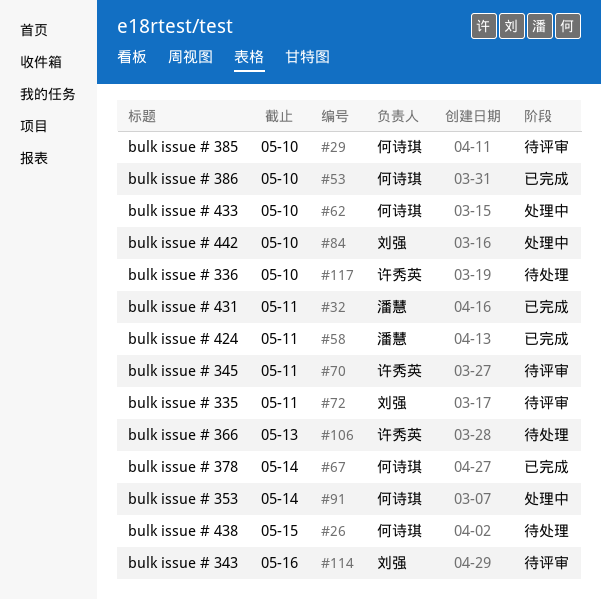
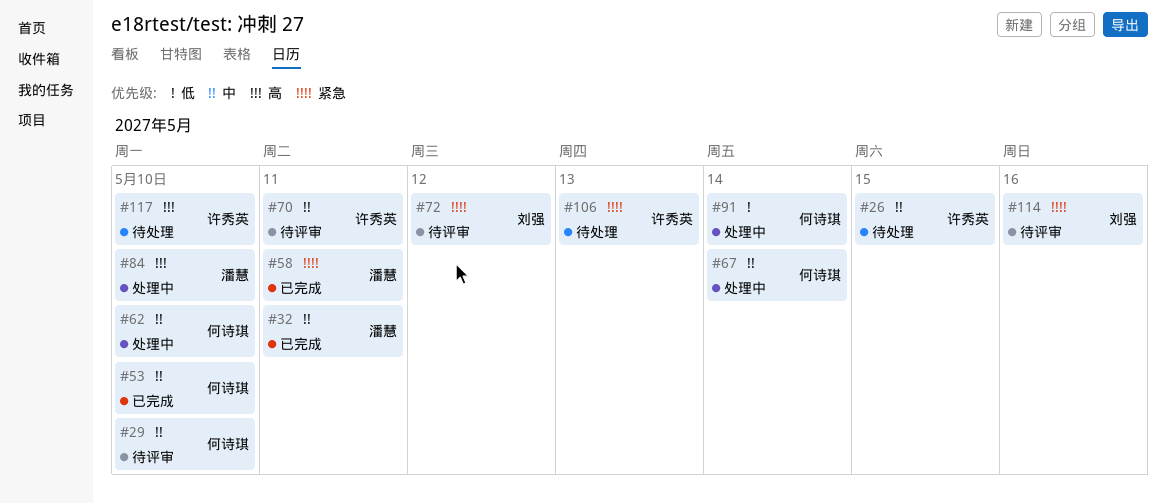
#26, owner: 何诗琪 -> 许秀英
#67, status: 已完成 -> 处理中
#72, due: May 11 -> May 12
#84, owner: 刘强 -> 潘慧

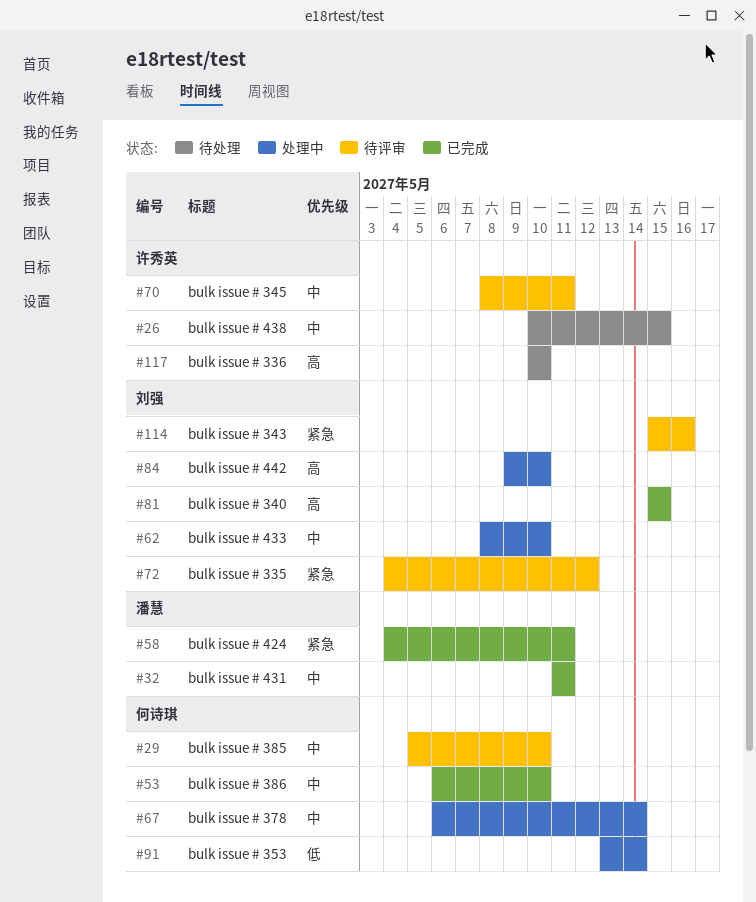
#62, owner: 何诗琪 -> 刘强
#81: none -> present
#84, owner: 潘慧 -> 刘强
#106: present -> none

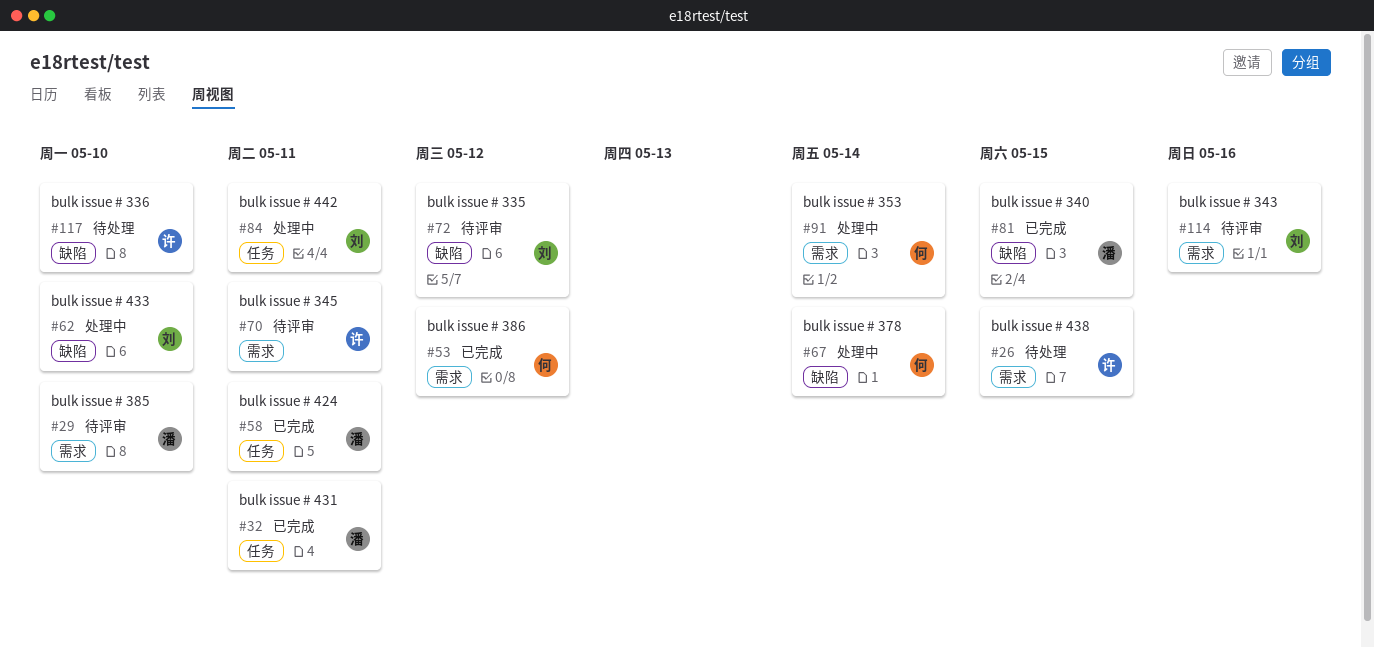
#29, owner: 何诗琪 -> 潘慧
#53, due: May 10 -> May 12
#81, owner: 刘强 -> 潘慧
#84, due: May 10 -> May 11

